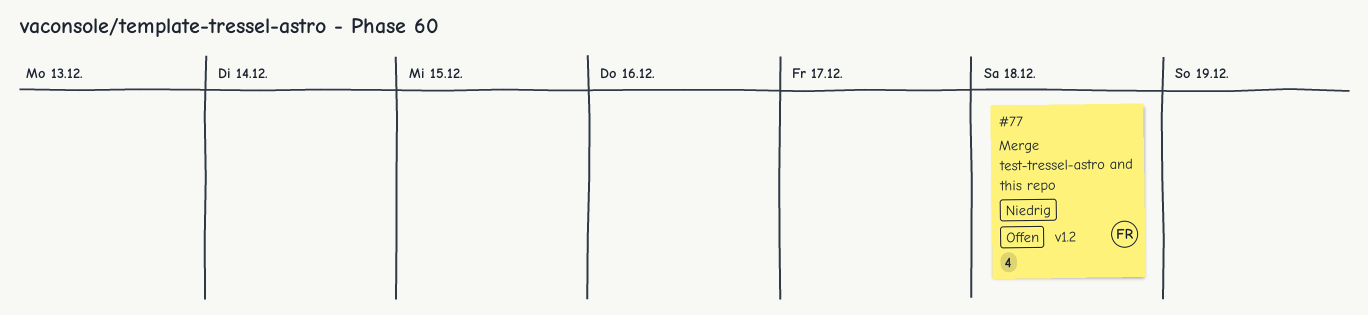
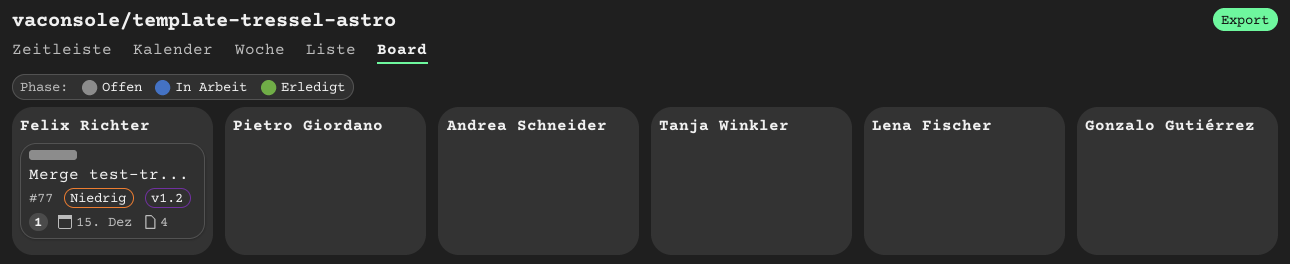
#77, estimate: 4 -> 1
#77, due: Dec 18 -> Dec 15

